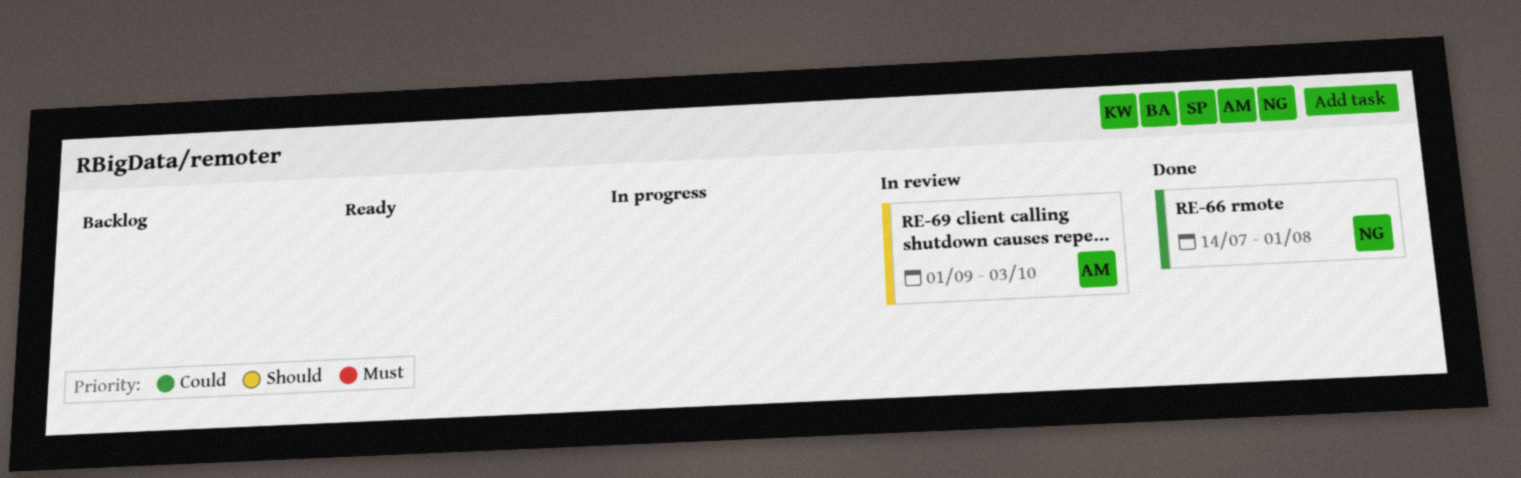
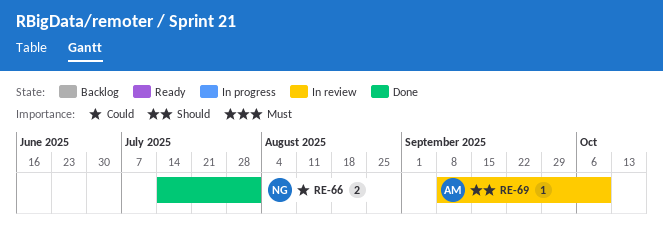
RE-69, start: Sep 1 -> Sep 8
RE-69, due: Oct 3 -> Oct 10

